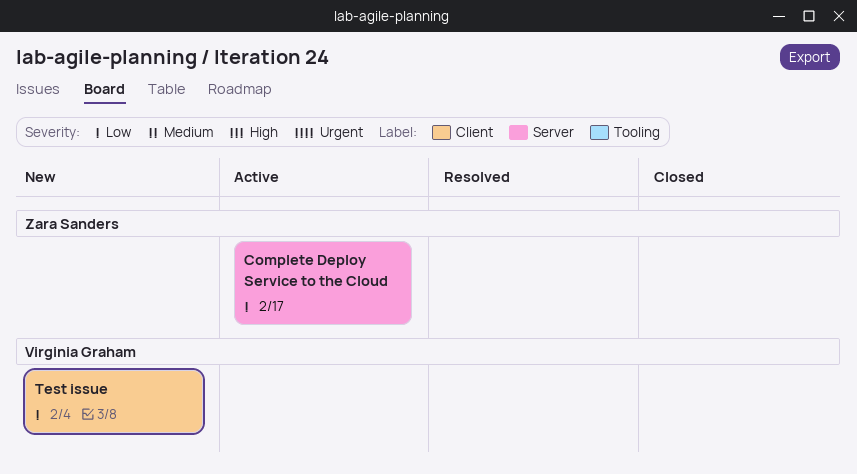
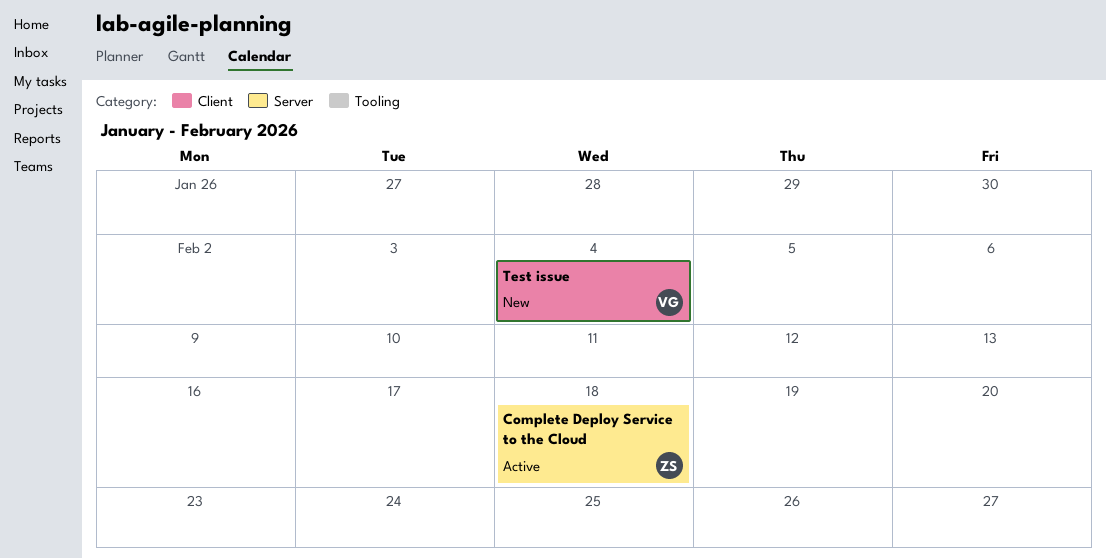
Complete Deploy Service to the Cloud, due: Feb 17 -> Feb 18

